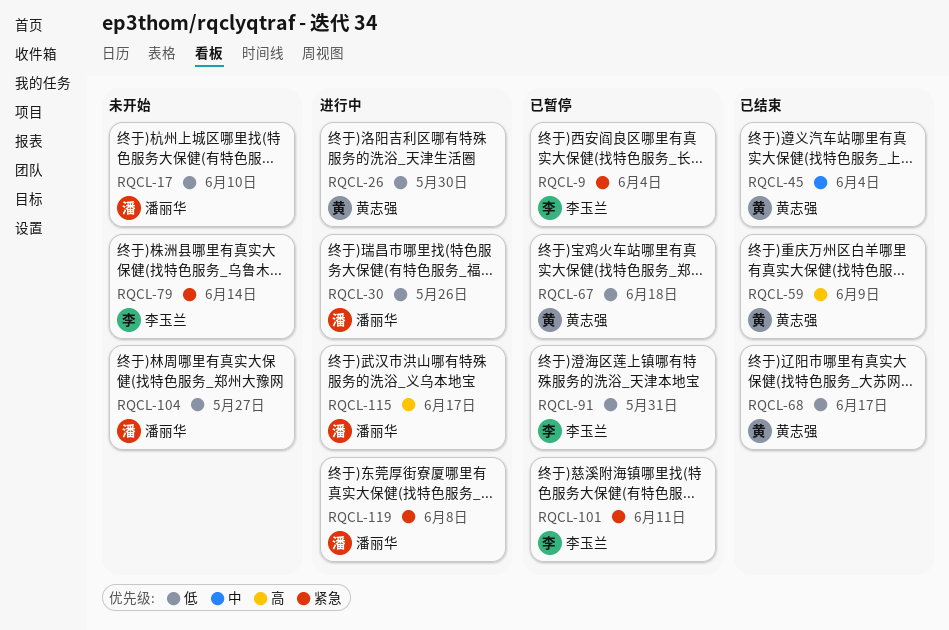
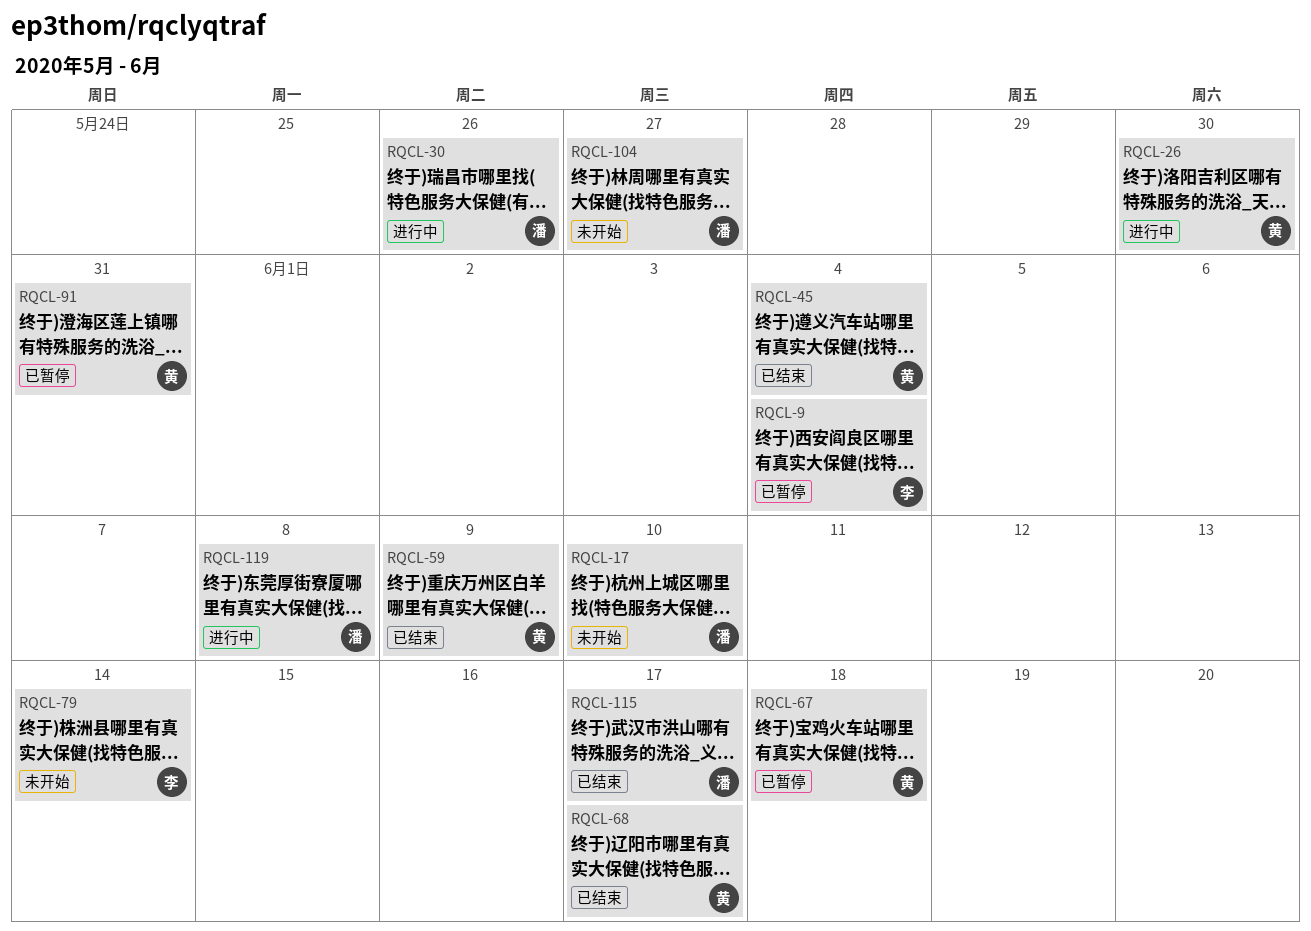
RQCL-91, owner: 李玉兰 -> 黄志强
RQCL-101: present -> none
RQCL-115, status: 进行中 -> 已结束

